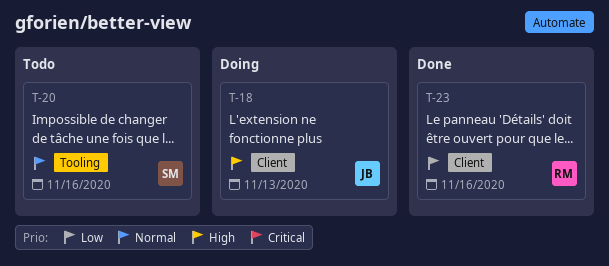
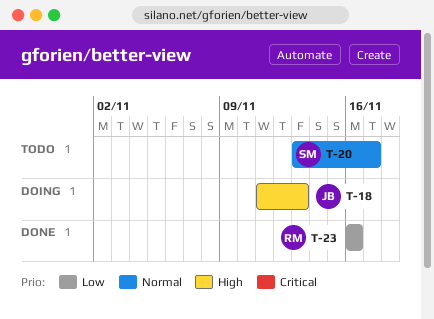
T-20, due: Nov 16 -> Nov 17

